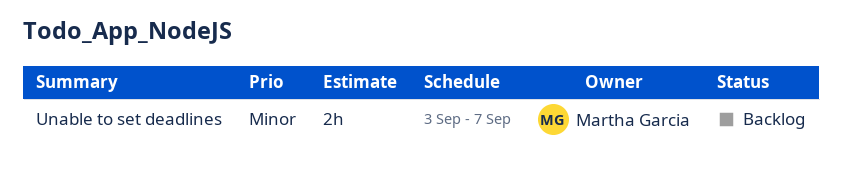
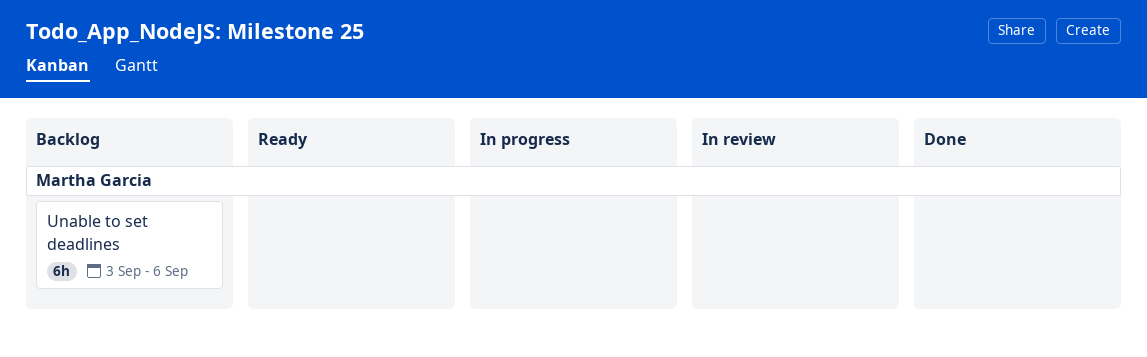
Unable to set deadlines, estimate: 2h -> 6h
Unable to set deadlines, due: Sep 7 -> Sep 6

